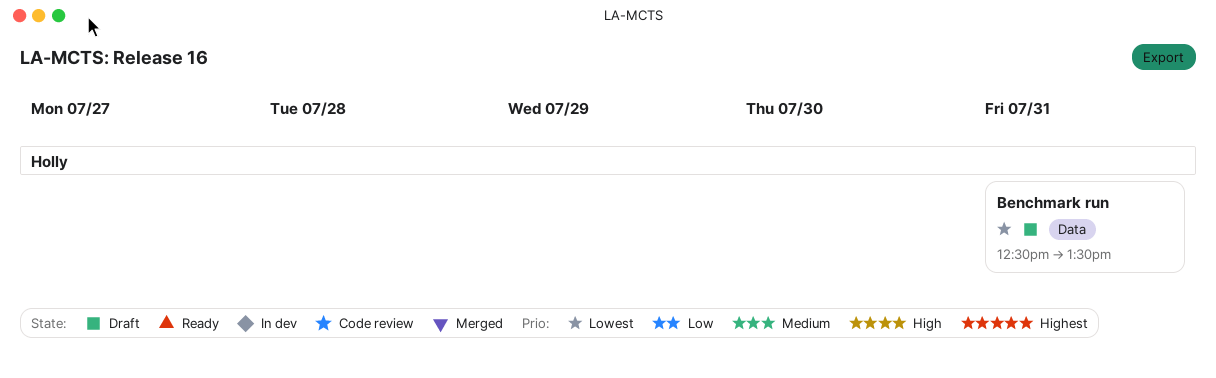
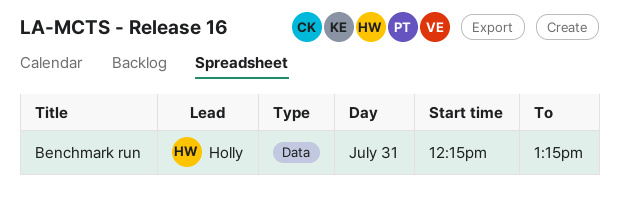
Benchmark run, begins: 12:30 -> 12:15
Benchmark run, ends: 13:30 -> 13:15

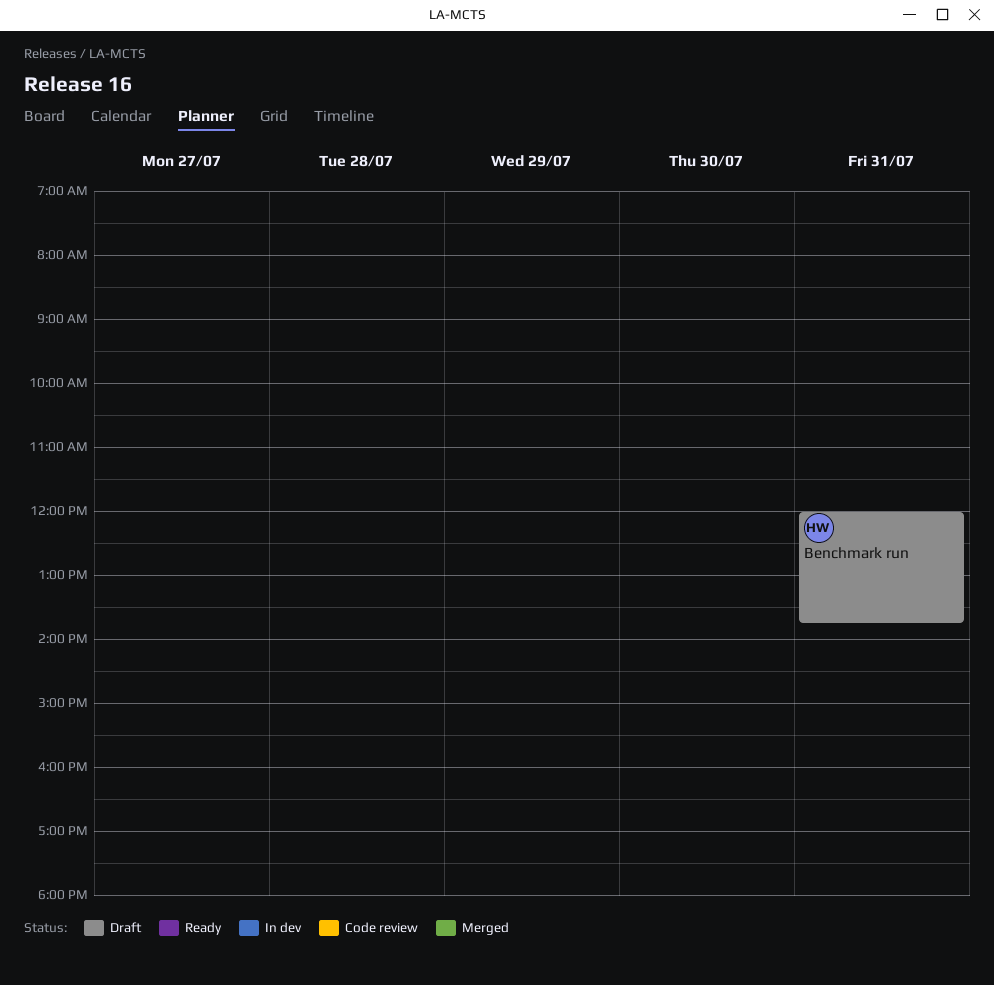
Benchmark run, begins: 12:15 -> 12:00
Benchmark run, ends: 13:15 -> 13:45

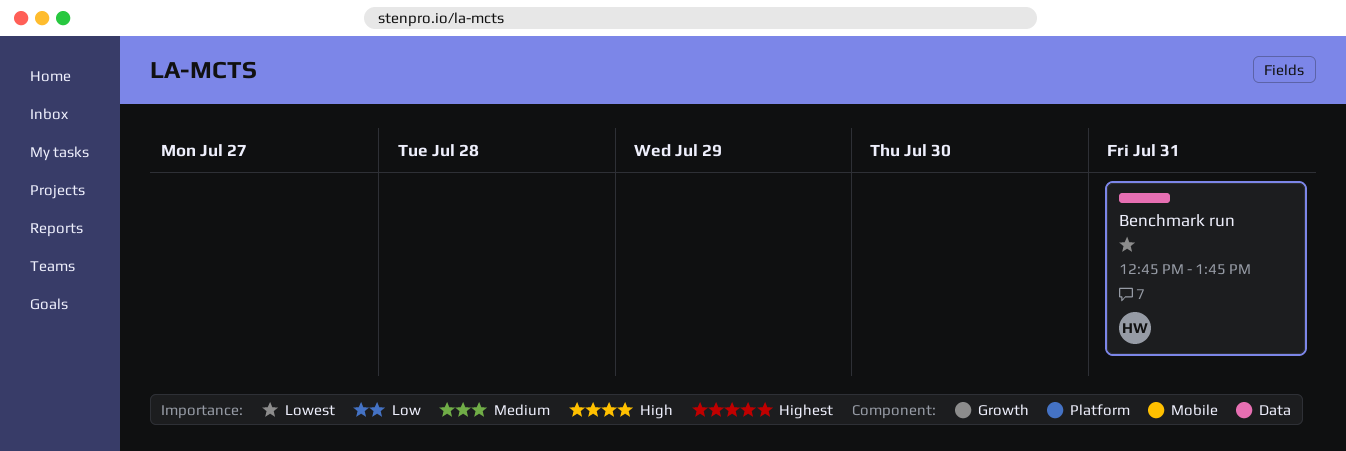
Benchmark run, begins: 12:00 -> 12:45

